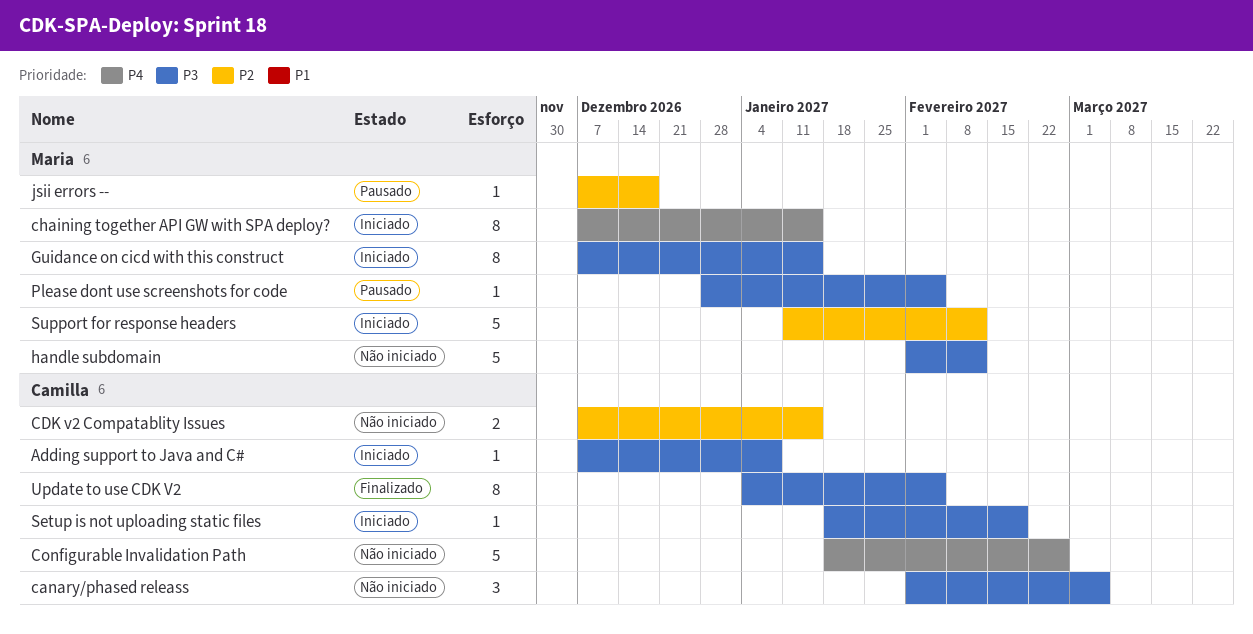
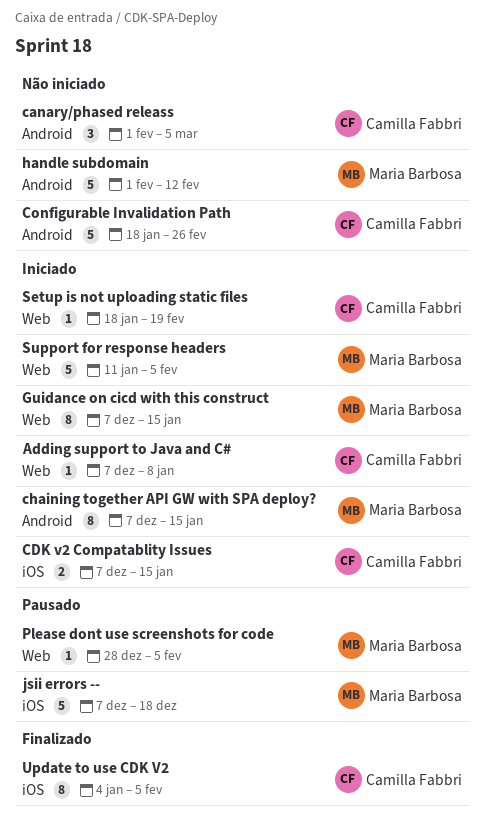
CDK v2 Compatablity Issues, status: Não iniciado -> Iniciado
jsii errors --, estimate: 1 -> 5
Support for response headers, due: Feb 12 -> Feb 5

